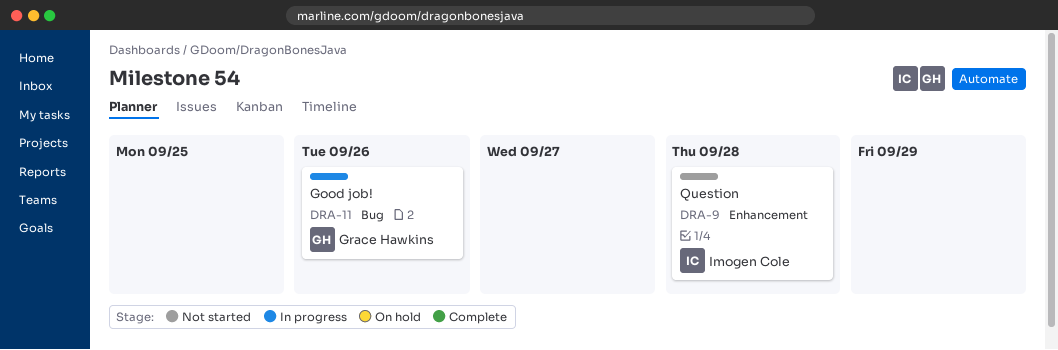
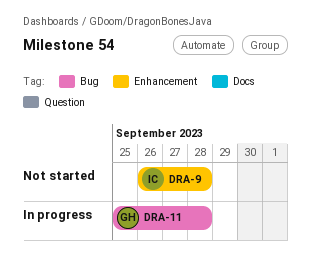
DRA-11, due: Sep 26 -> Sep 28

